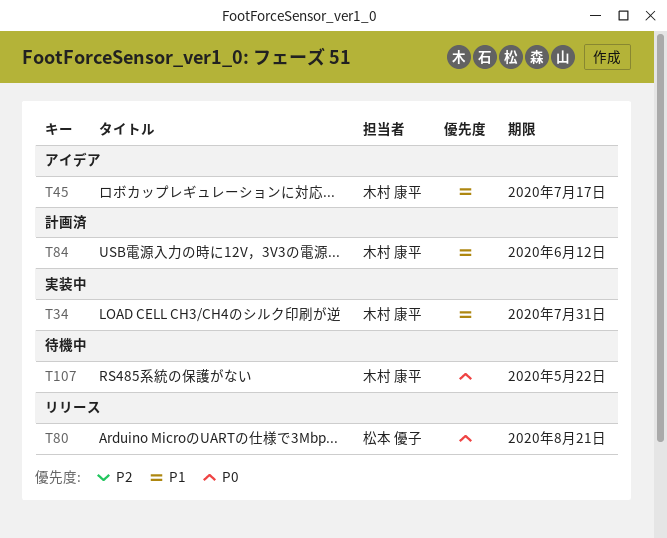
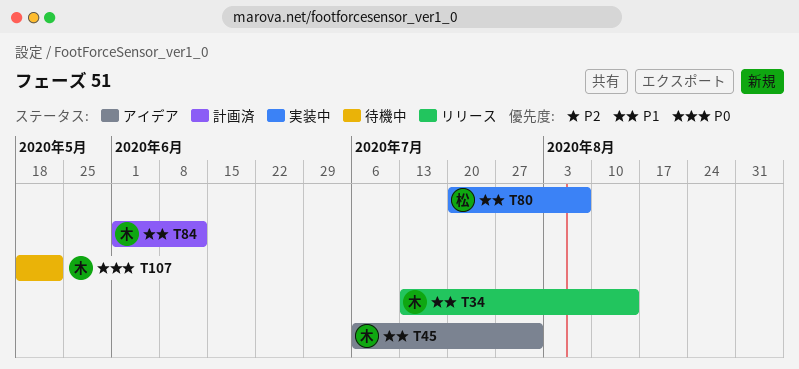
T34, status: 実装中 -> リリース
T34, due: Jul 31 -> Aug 14
T45, due: Jul 17 -> Jul 31
T80, status: リリース -> 実装中
T80, priority: P0 -> P1
T80, due: Aug 21 -> Aug 7

